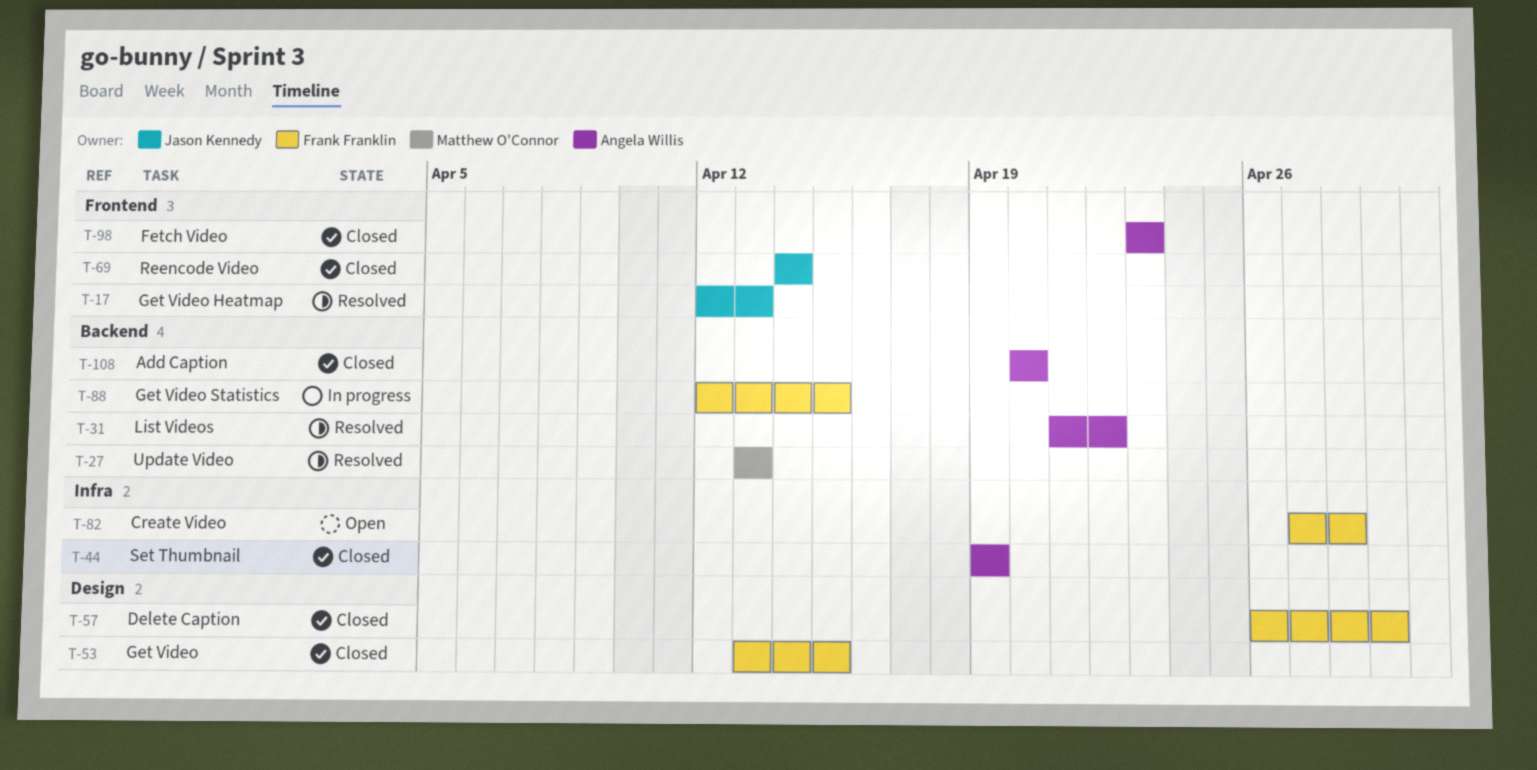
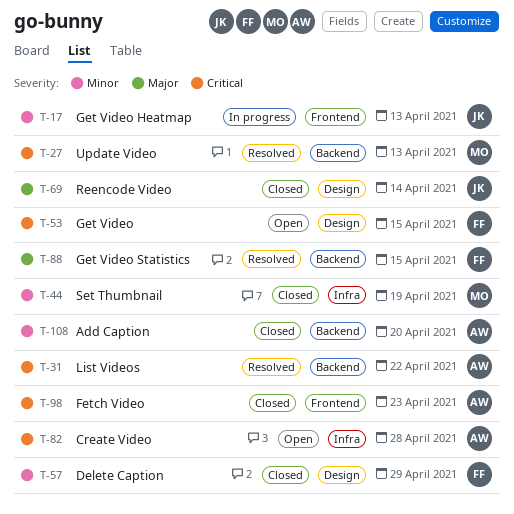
T-17, status: Resolved -> In progress
T-44, owner: Angela Willis -> Matthew O'Connor
T-53, status: Closed -> Open
T-69, label: Frontend -> Design
T-82, owner: Frank Franklin -> Angela Willis
T-88, status: In progress -> Resolved

